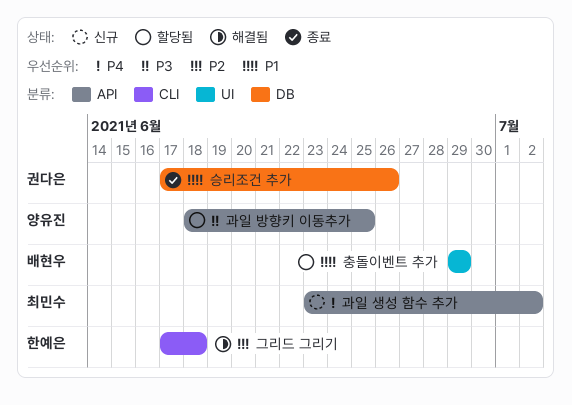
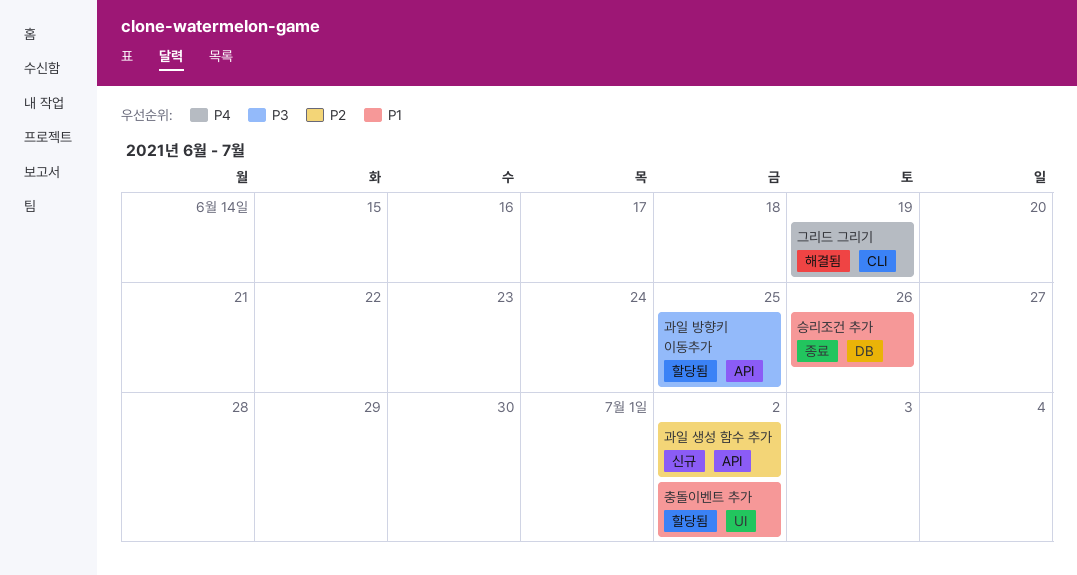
과일 생성 함수 추가, priority: P4 -> P2
그리드 그리기, priority: P2 -> P4
그리드 그리기, due: Jun 18 -> Jun 19
충돌이벤트 추가, due: Jun 29 -> Jul 2

